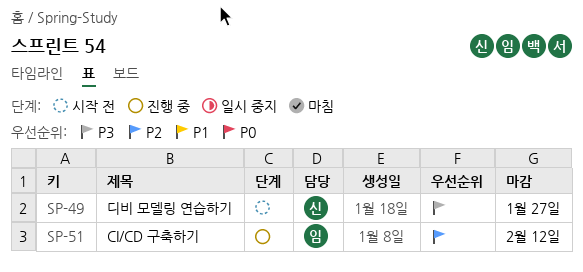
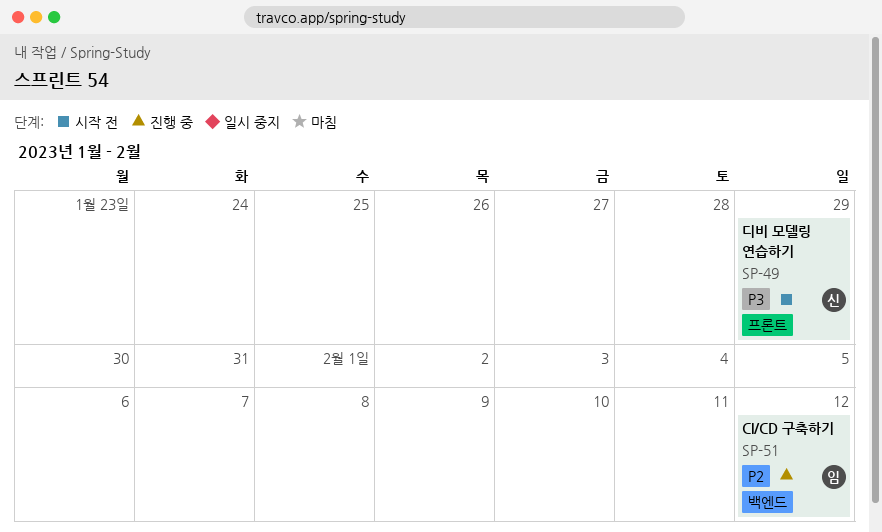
SP-49, due: Jan 27 -> Jan 29

